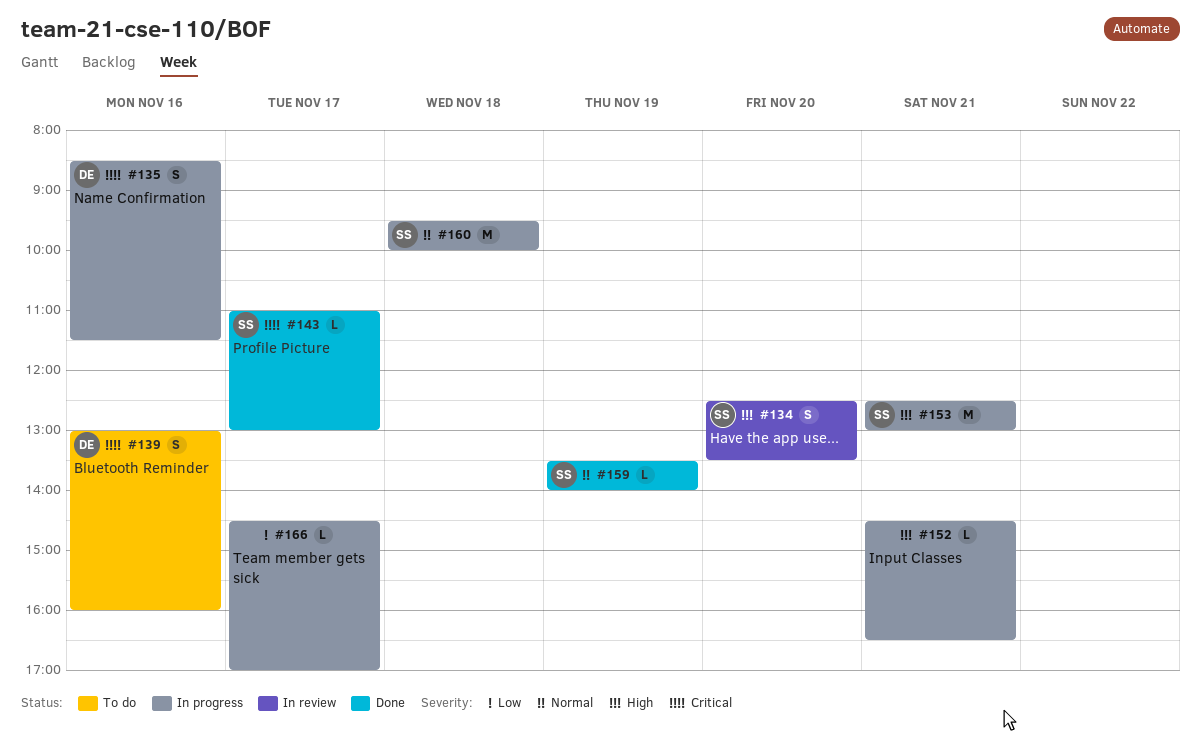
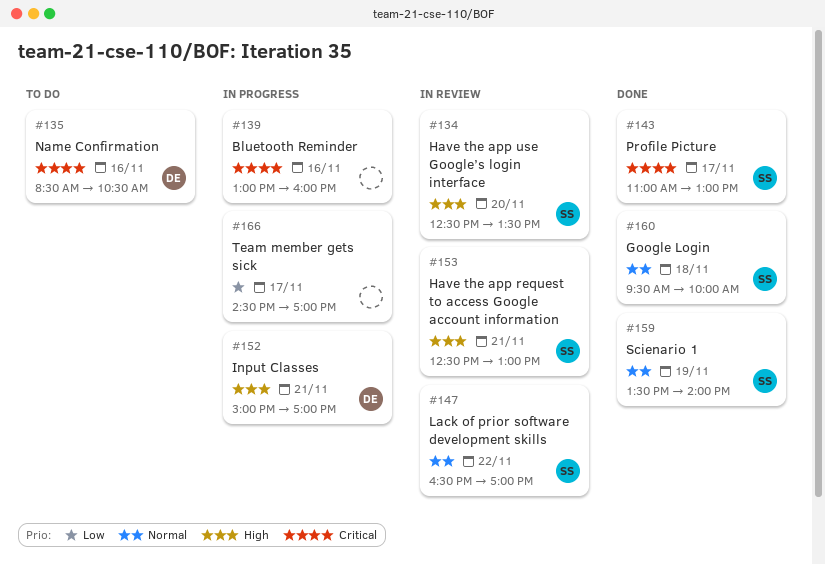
#135, status: In progress -> To do
#135, ends: 11:30 -> 10:30
#139, status: To do -> In progress
#139, owner: DE -> none
#147: none -> present
#152, owner: none -> DE
#152, begins: 14:30 -> 15:00
#152, ends: 16:30 -> 17:00
#153, status: In progress -> In review
#160, status: In progress -> Done

